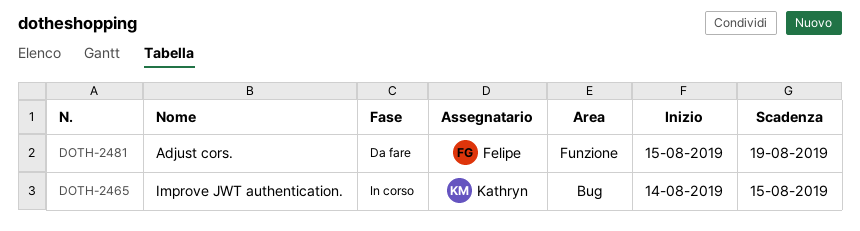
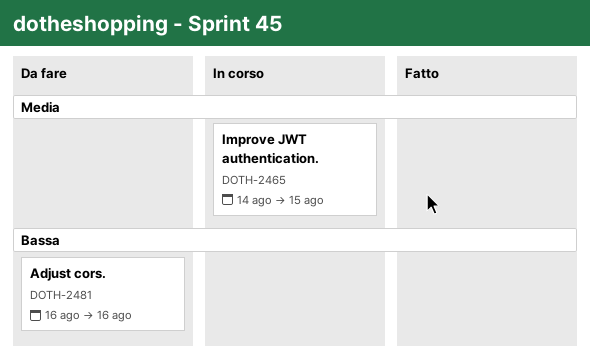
DOTH-2481, start: Aug 15 -> Aug 16
DOTH-2481, due: Aug 19 -> Aug 16

